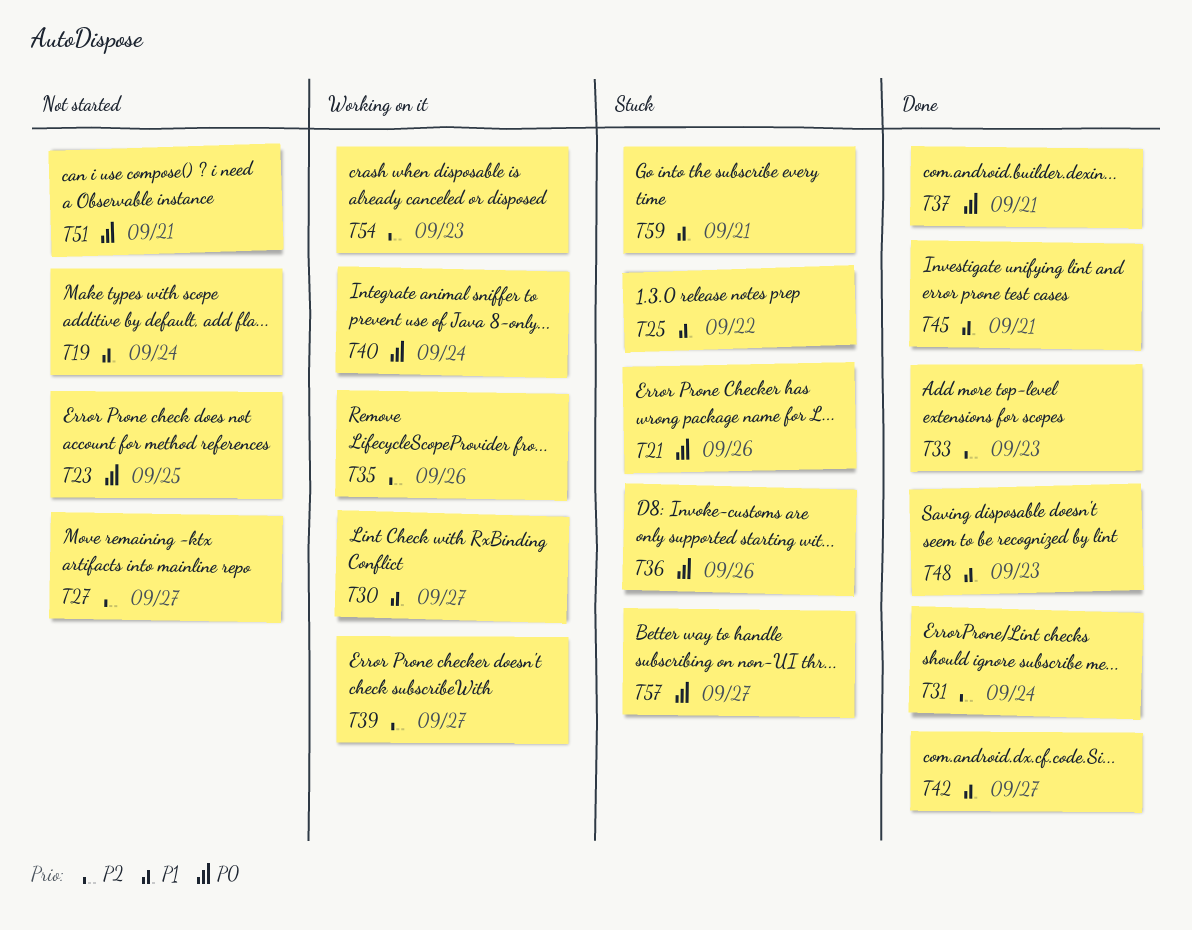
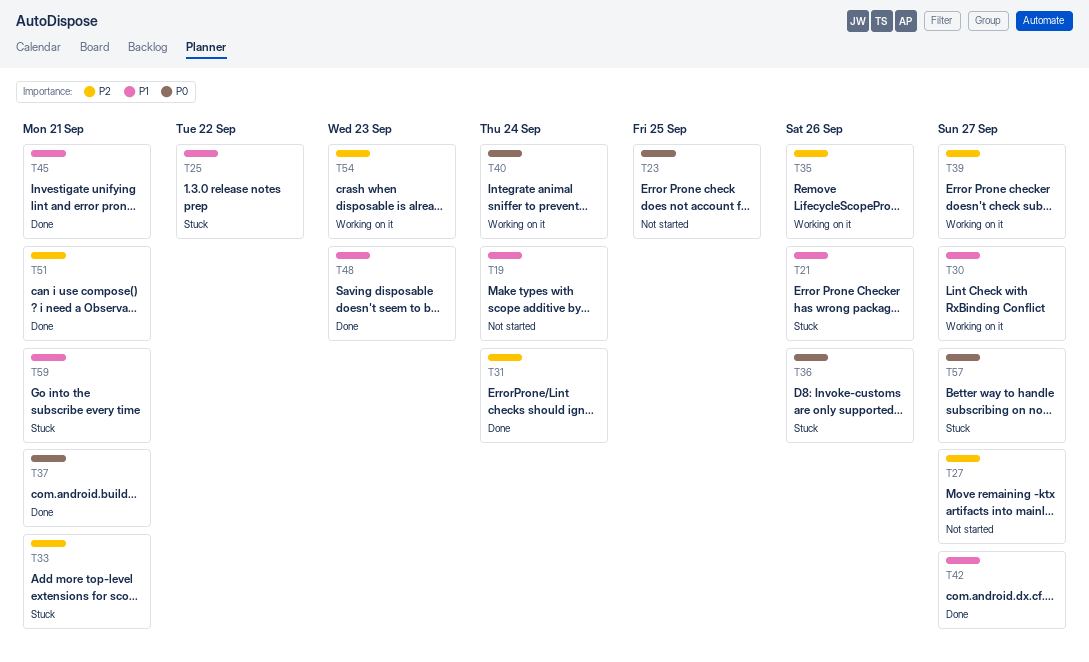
T21, priority: P0 -> P1
T33, status: Done -> Stuck
T33, due: Sep 23 -> Sep 21
T51, status: Not started -> Done
T51, priority: P0 -> P2

